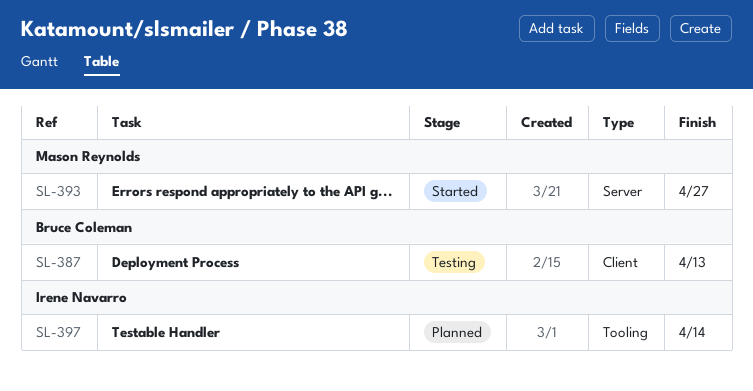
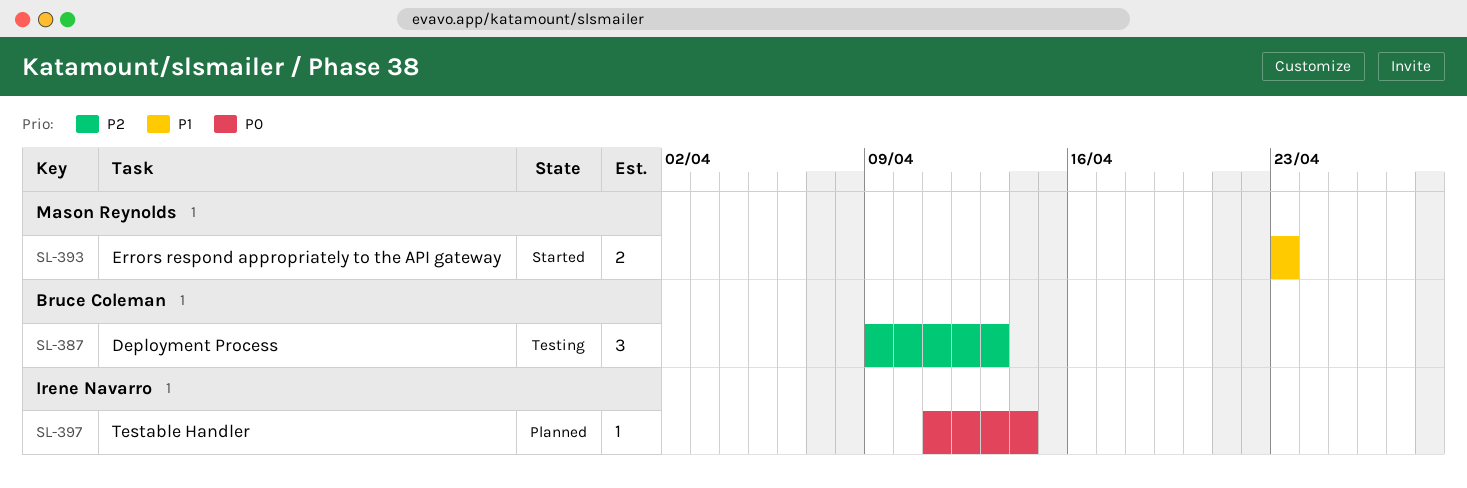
SL-393, due: Apr 27 -> Apr 23

